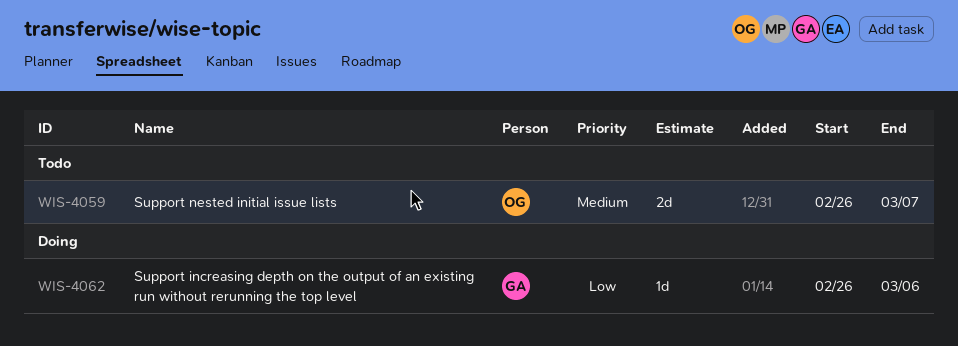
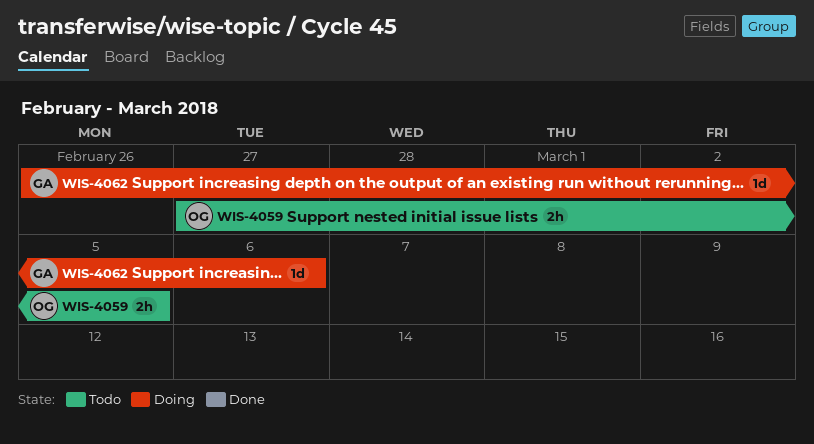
WIS-4059, estimate: 2d -> 2h
WIS-4059, start: Feb 26 -> Feb 27
WIS-4059, due: Mar 7 -> Mar 5

